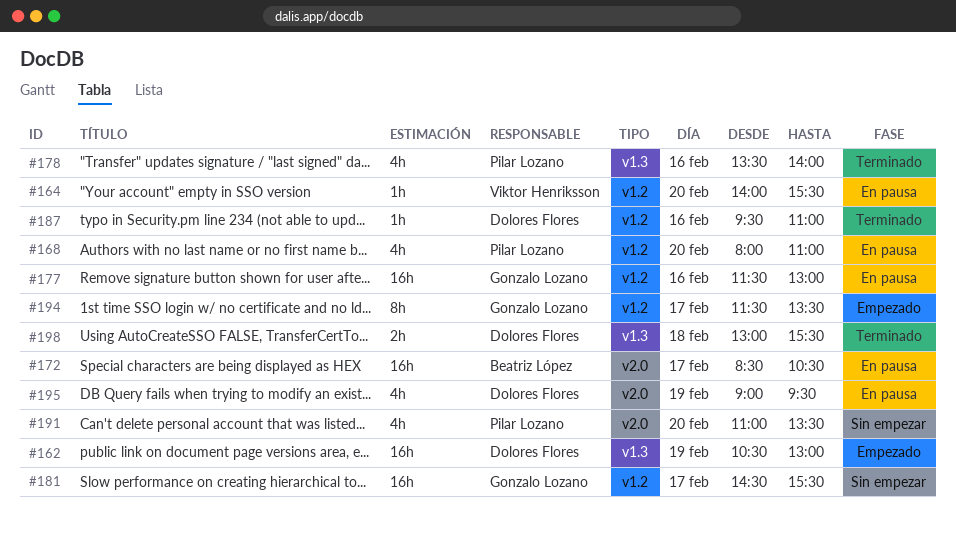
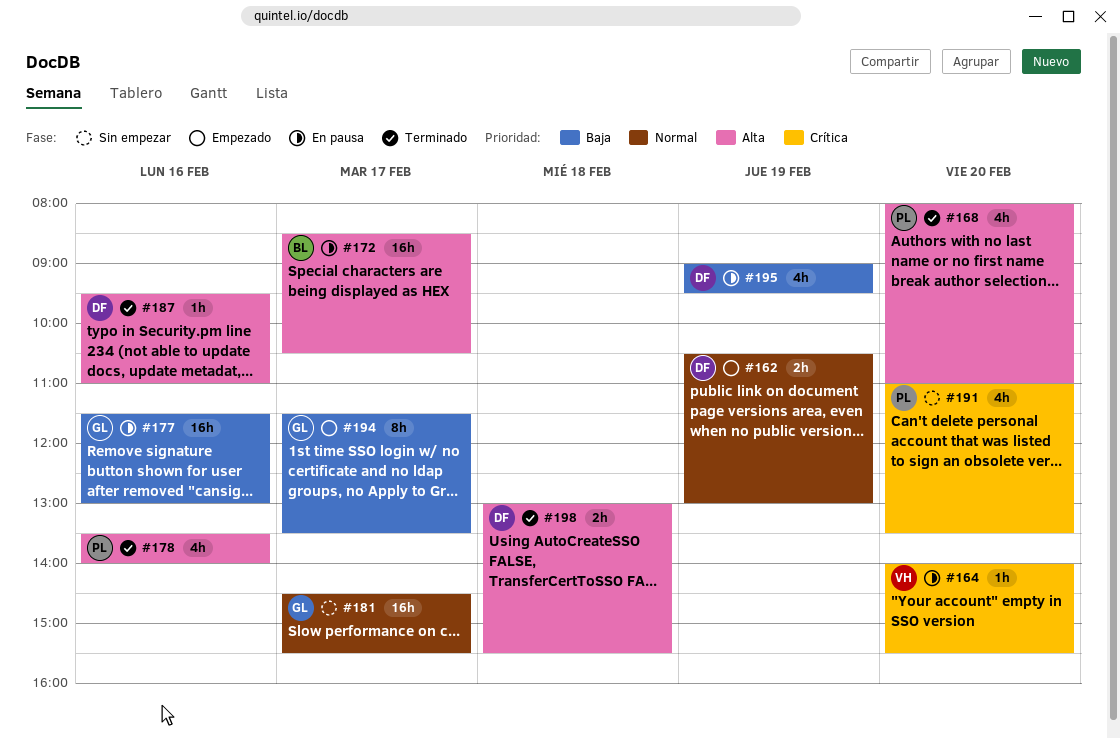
#162, estimate: 16h -> 2h
#168, status: En pausa -> Terminado

